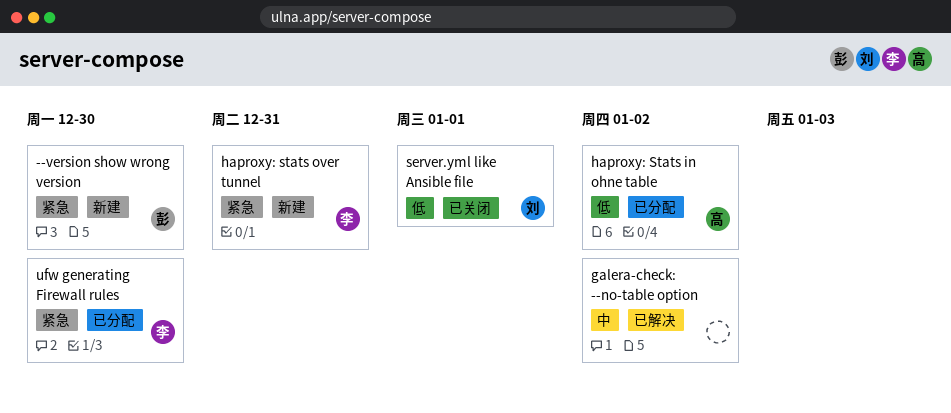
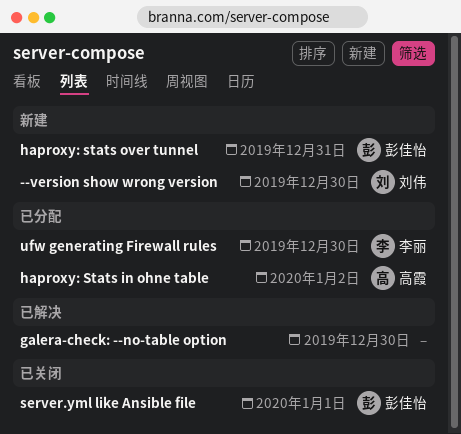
--version show wrong version, owner: 彭佳怡 -> 刘伟
galera-check: --no-table option, due: Jan 2 -> Dec 30
haproxy: stats over tunnel, owner: 李丽 -> 彭佳怡
server.yml like Ansible file, owner: 刘伟 -> 彭佳怡

